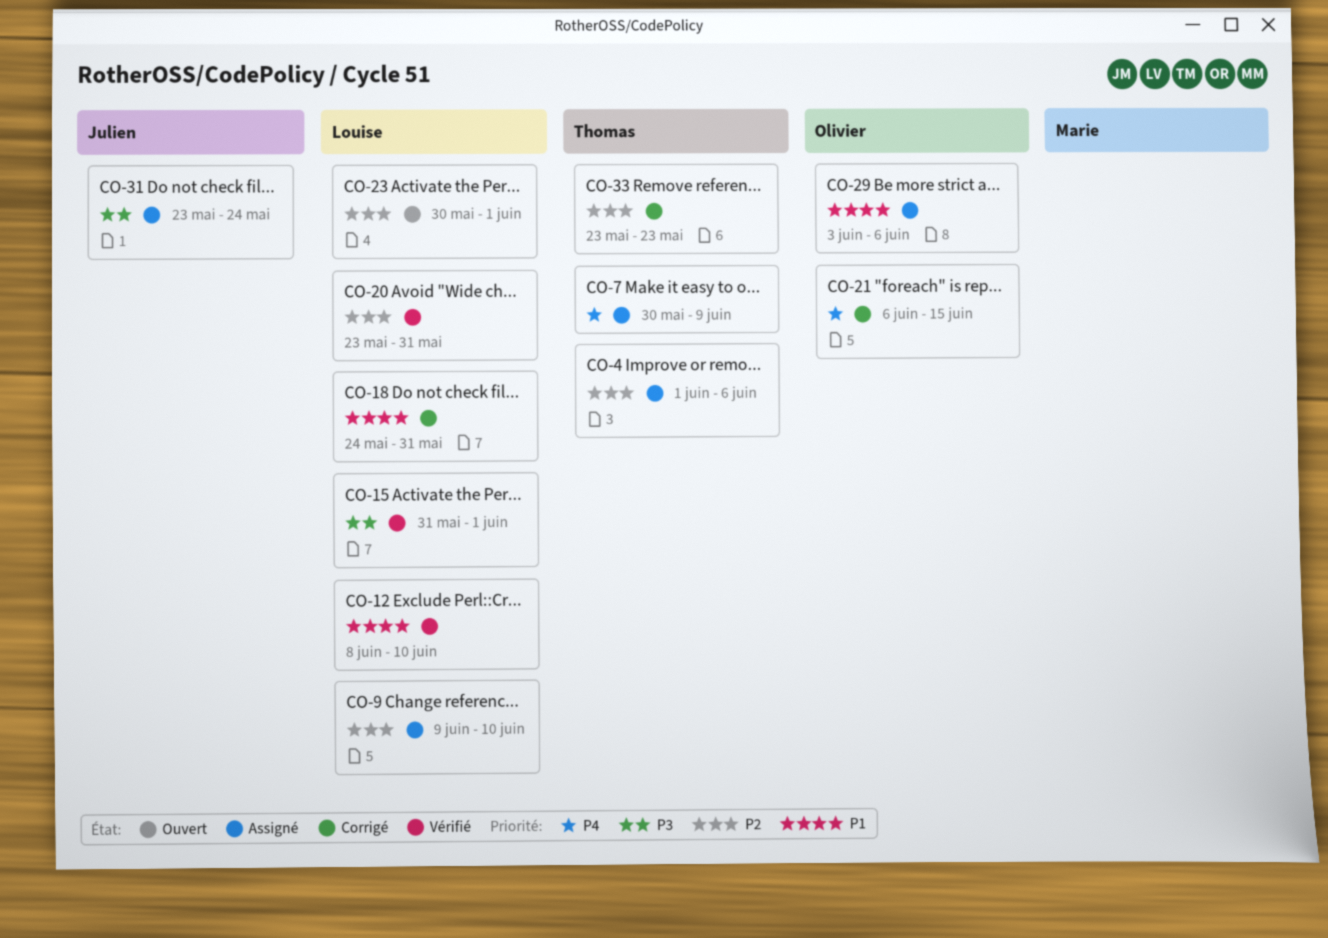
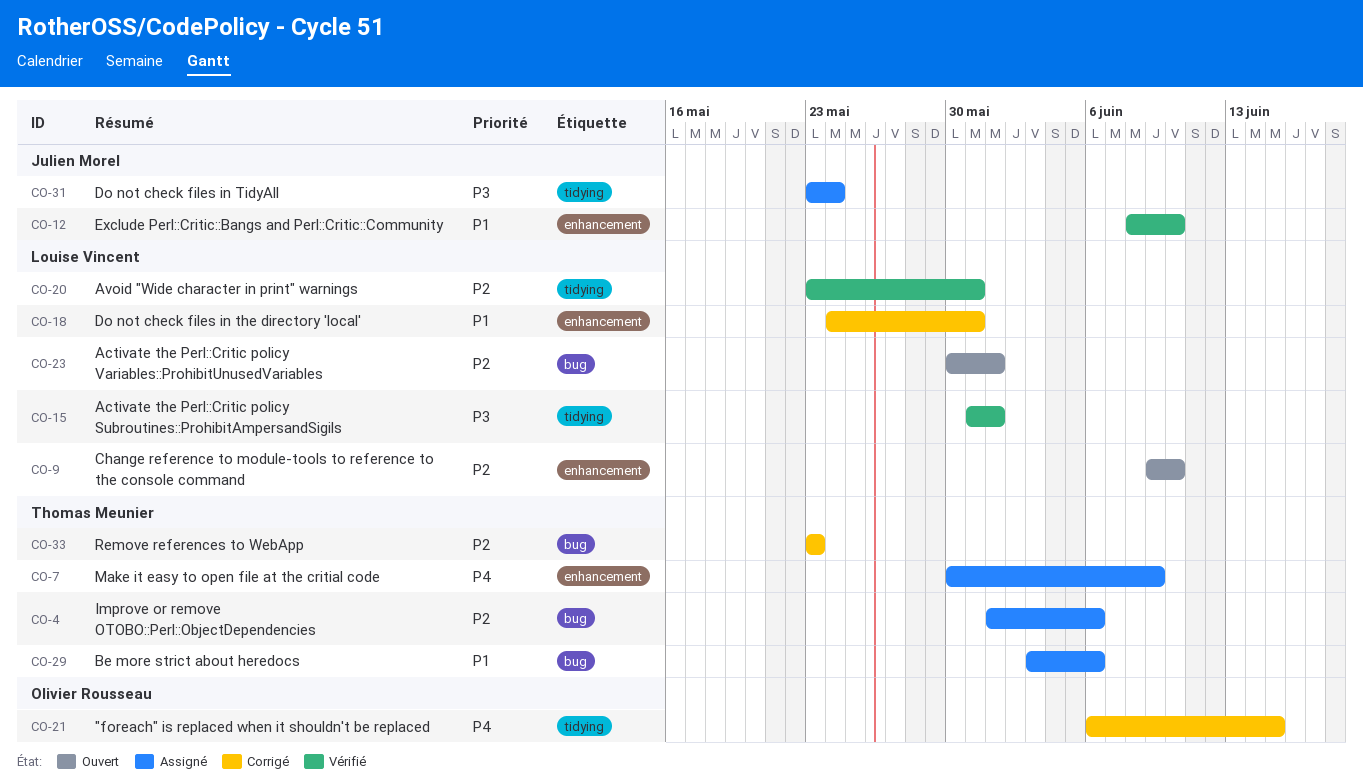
CO-9, status: Assigné -> Ouvert
CO-12, owner: Louise Vincent -> Julien Morel
CO-29, owner: Olivier Rousseau -> Thomas Meunier

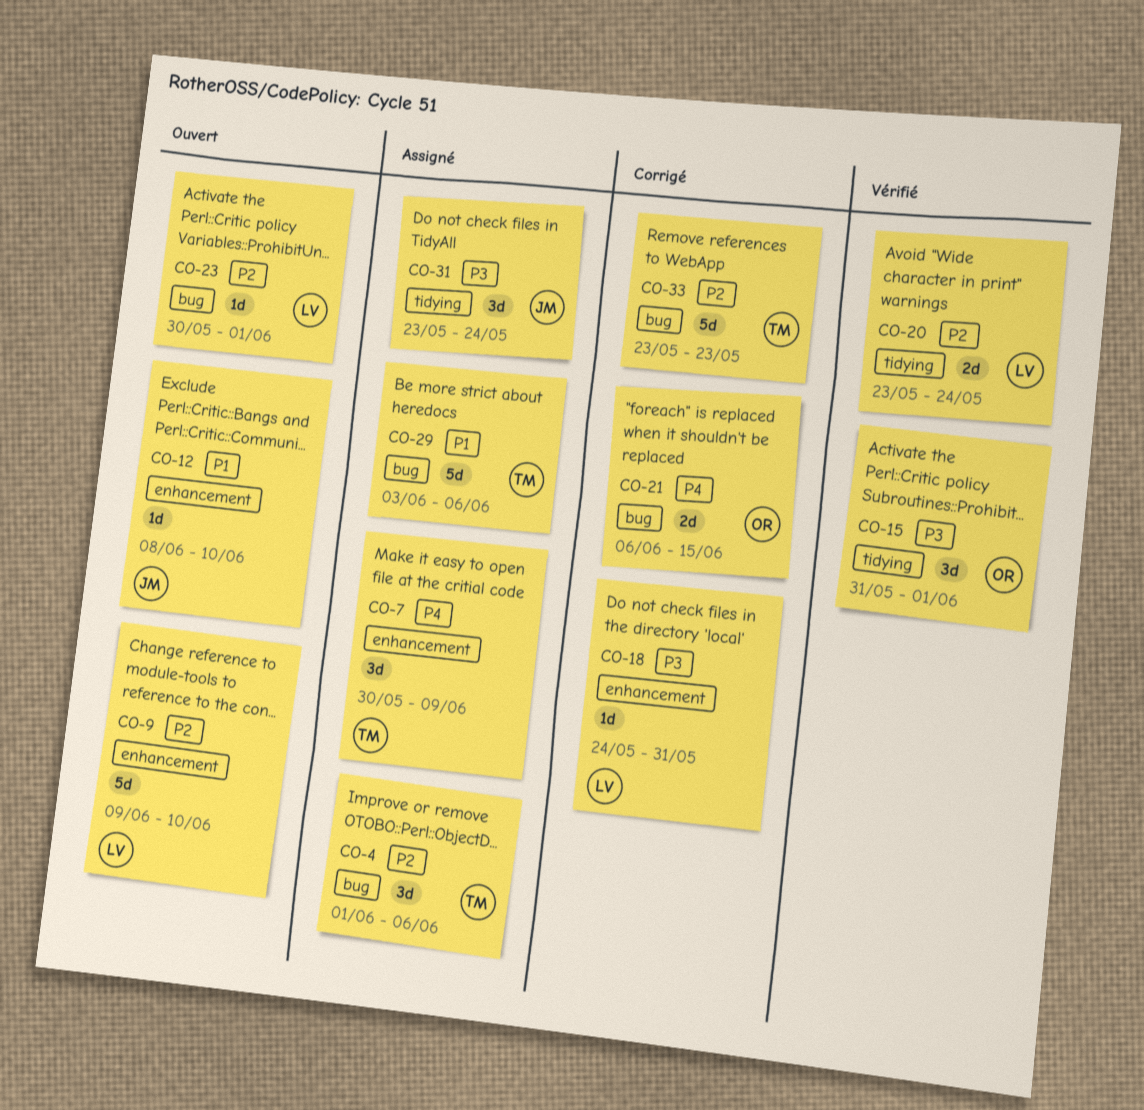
CO-12, status: Vérifié -> Ouvert
CO-15, owner: Louise Vincent -> Olivier Rousseau
CO-18, priority: P1 -> P3
CO-20, due: May 31 -> May 24
CO-21, label: tidying -> bug

